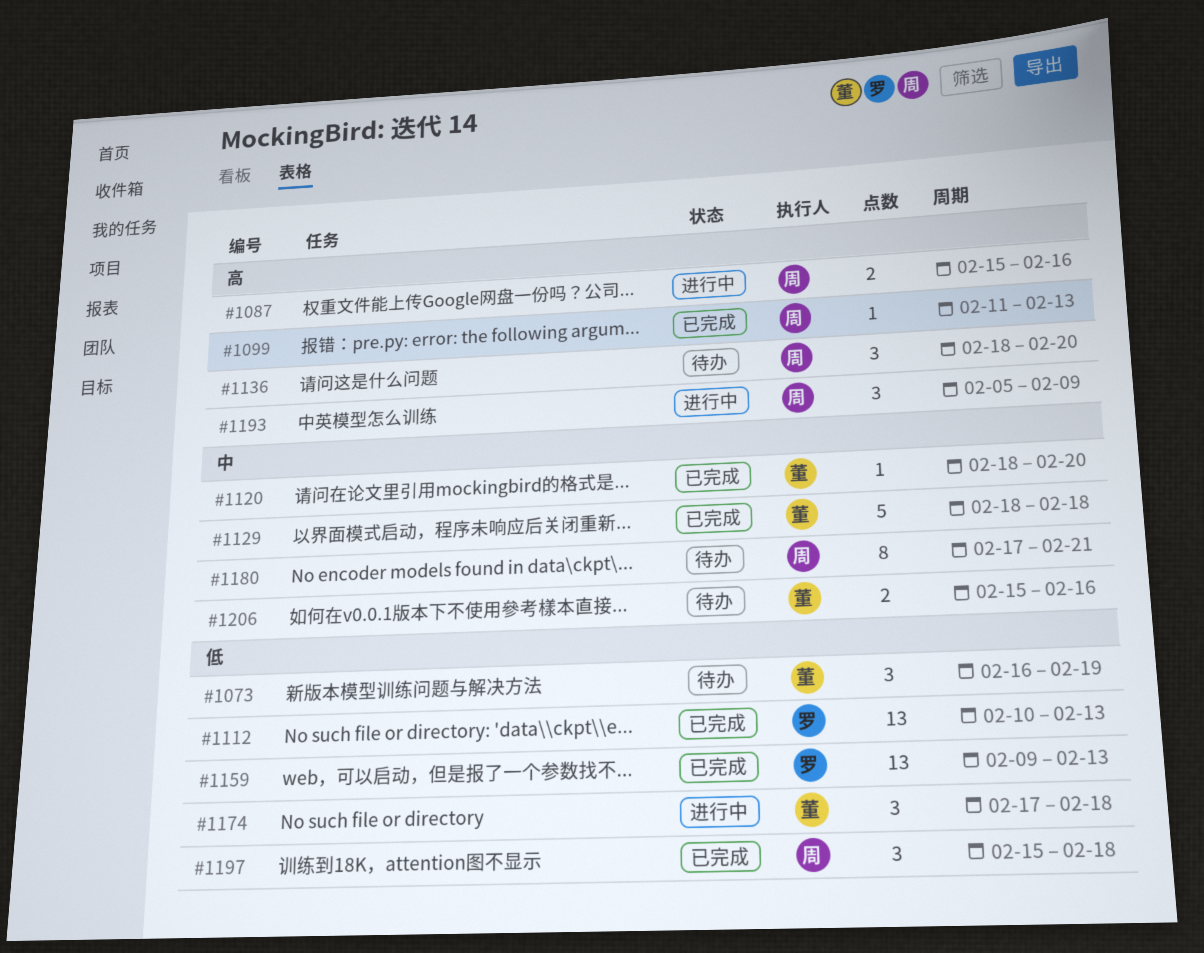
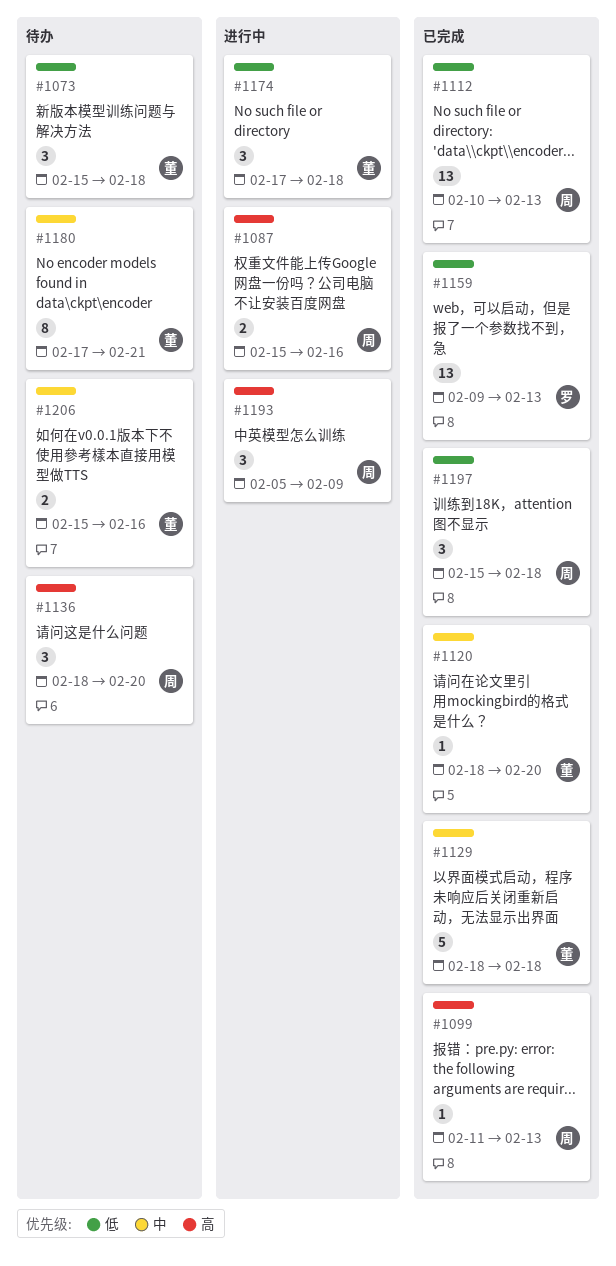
#1073, start: Feb 16 -> Feb 15
#1073, due: Feb 19 -> Feb 18
#1112, owner: 罗 -> 周
#1180, owner: 周 -> 董

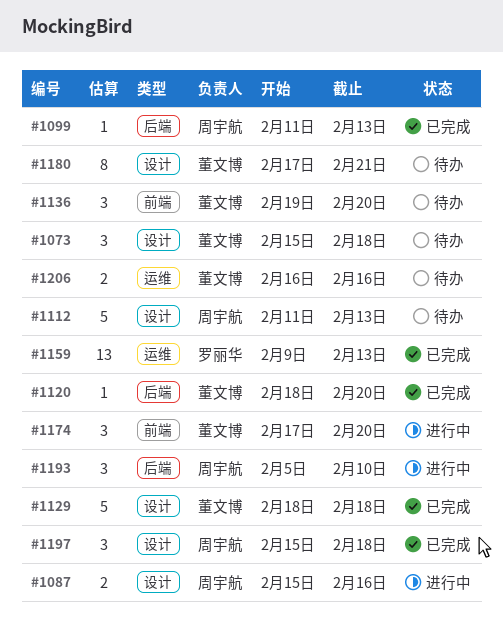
#1112, status: 已完成 -> 待办
#1112, estimate: 13 -> 5
#1112, start: Feb 10 -> Feb 11
#1136, owner: 周宇航 -> 董文博
#1136, start: Feb 18 -> Feb 19
#1174, due: Feb 18 -> Feb 20
#1193, due: Feb 9 -> Feb 10
#1206, start: Feb 15 -> Feb 16

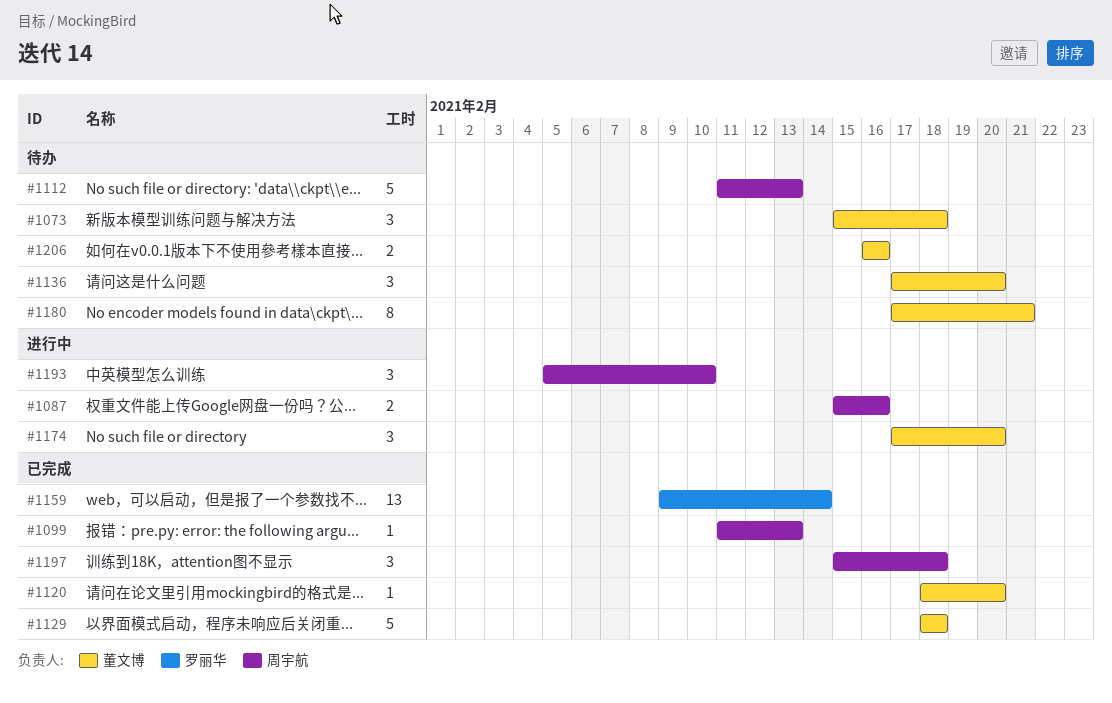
#1136, start: Feb 19 -> Feb 17
#1159, due: Feb 13 -> Feb 14

